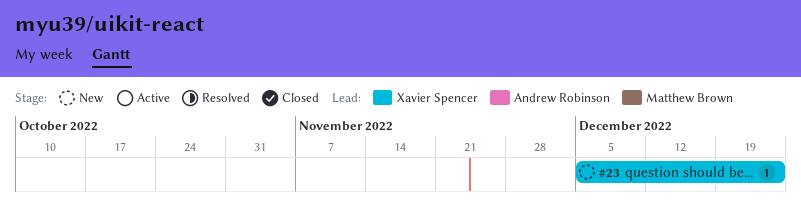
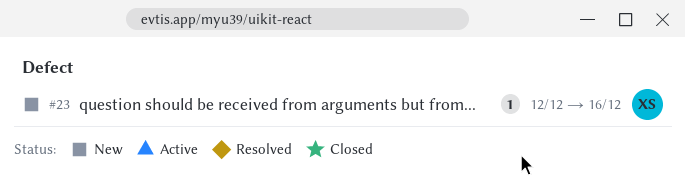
#23, start: Dec 5 -> Dec 12
#23, due: Dec 23 -> Dec 16

